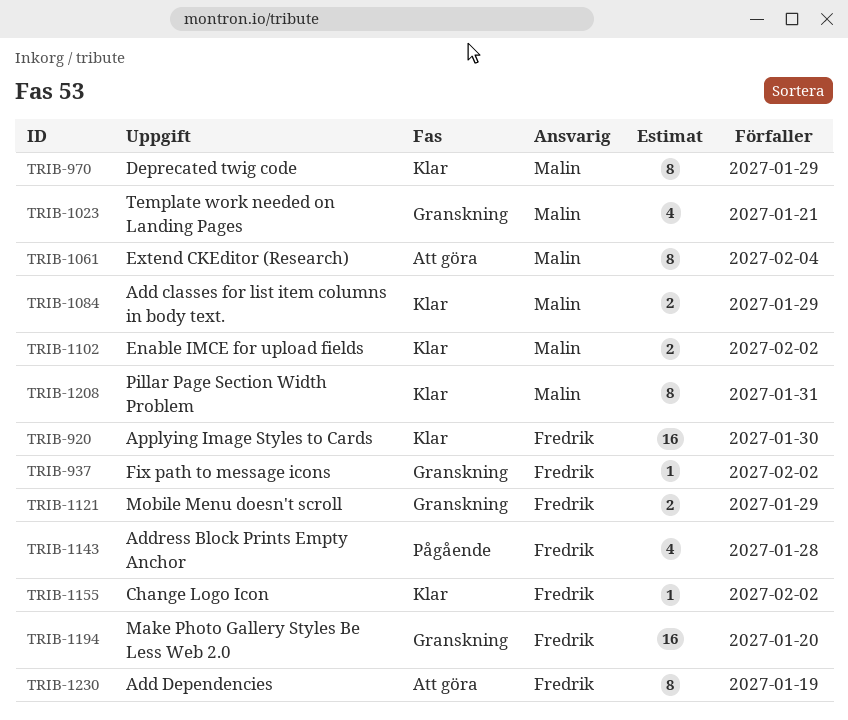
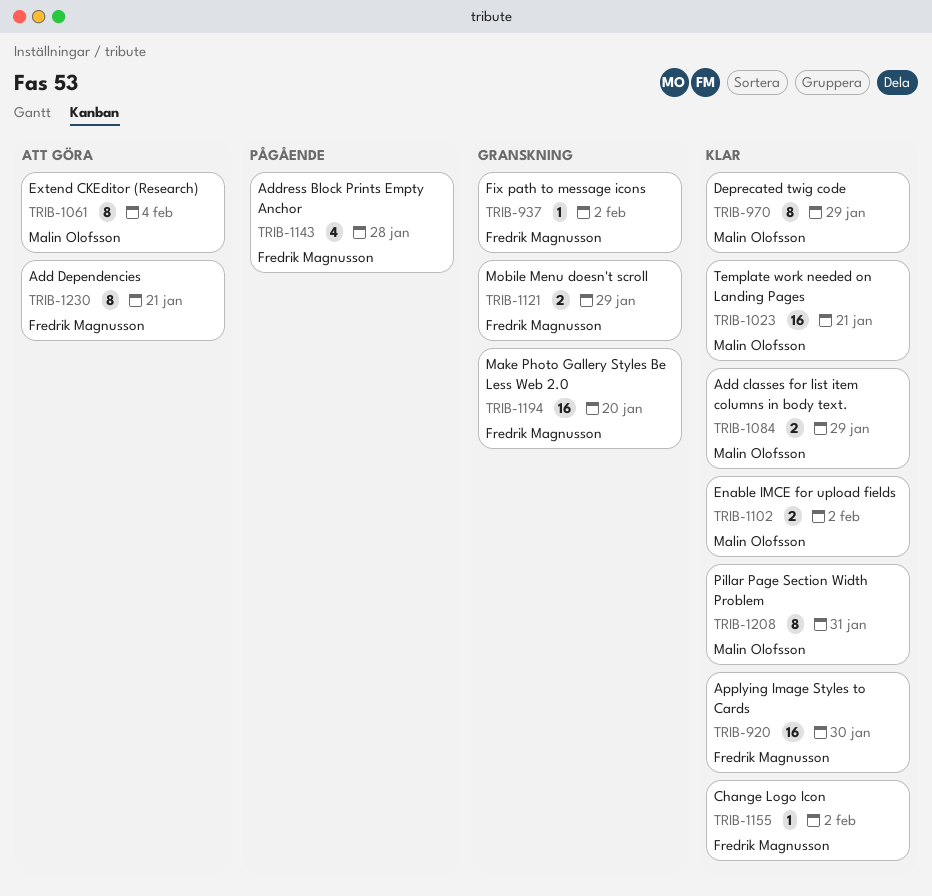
TRIB-1023, status: Granskning -> Klar
TRIB-1023, estimate: 4 -> 16
TRIB-1230, due: Jan 19 -> Jan 21

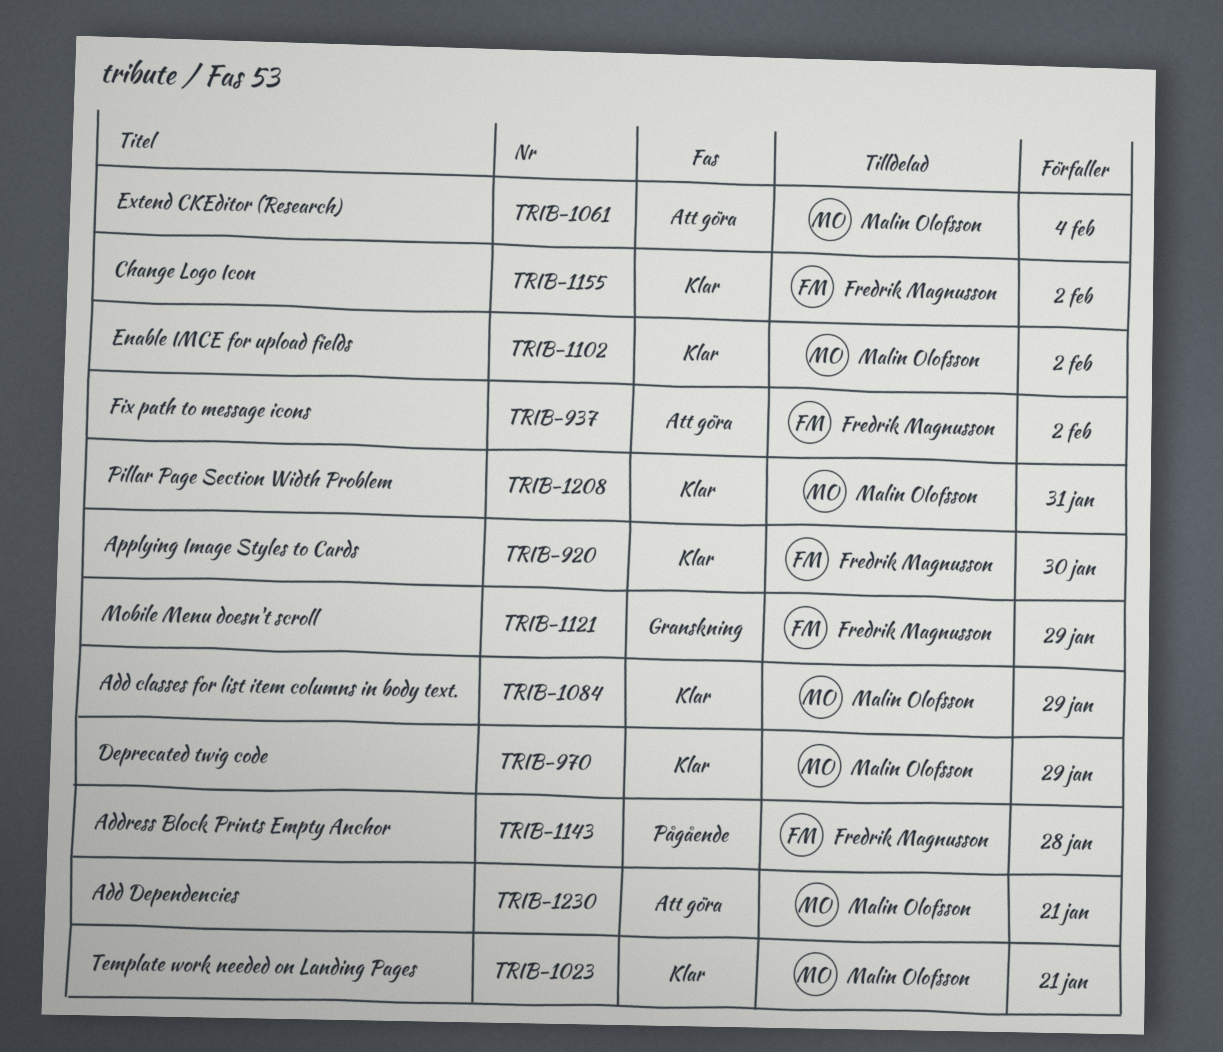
TRIB-937, status: Granskning -> Att göra
TRIB-1194: present -> none
TRIB-1230, owner: Fredrik Magnusson -> Malin Olofsson

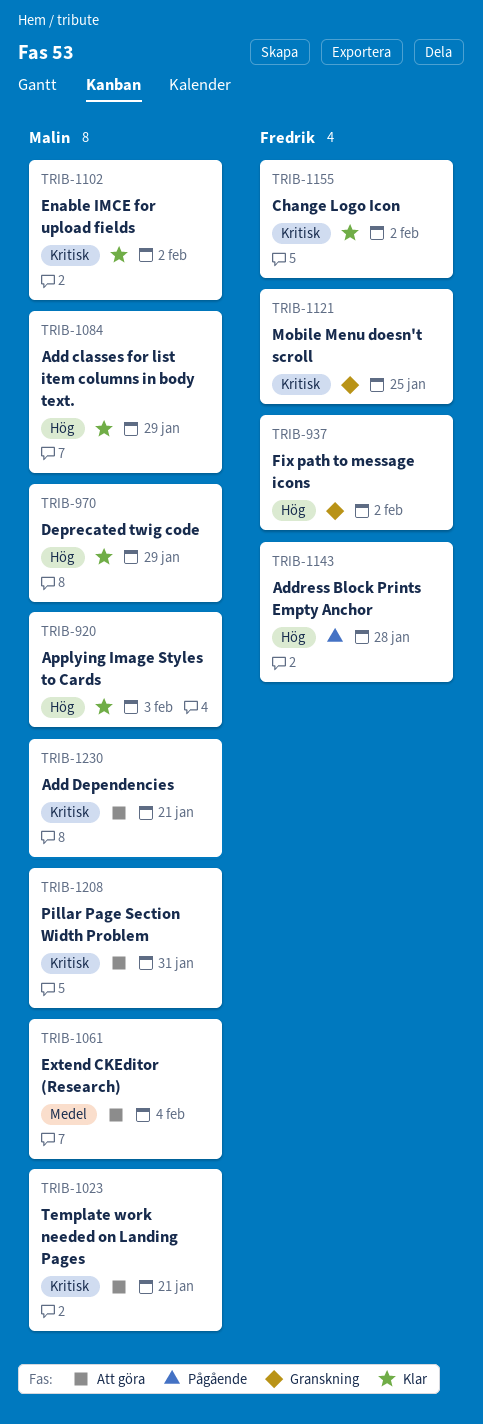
TRIB-920, owner: Fredrik Magnusson -> Malin Olofsson
TRIB-920, due: Jan 30 -> Feb 3
TRIB-937, status: Att göra -> Granskning
TRIB-1023, status: Klar -> Att göra
TRIB-1121, due: Jan 29 -> Jan 25
TRIB-1208, status: Klar -> Att göra

